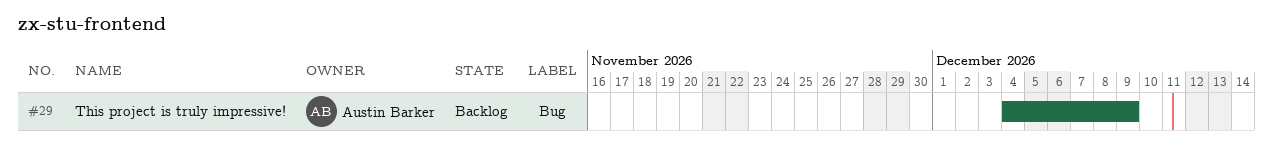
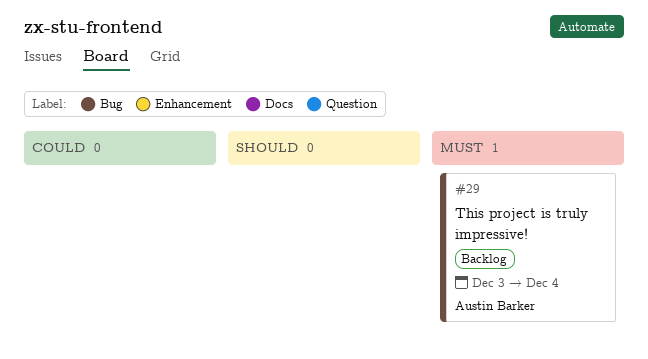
#29, start: Dec 4 -> Dec 3
#29, due: Dec 9 -> Dec 4

